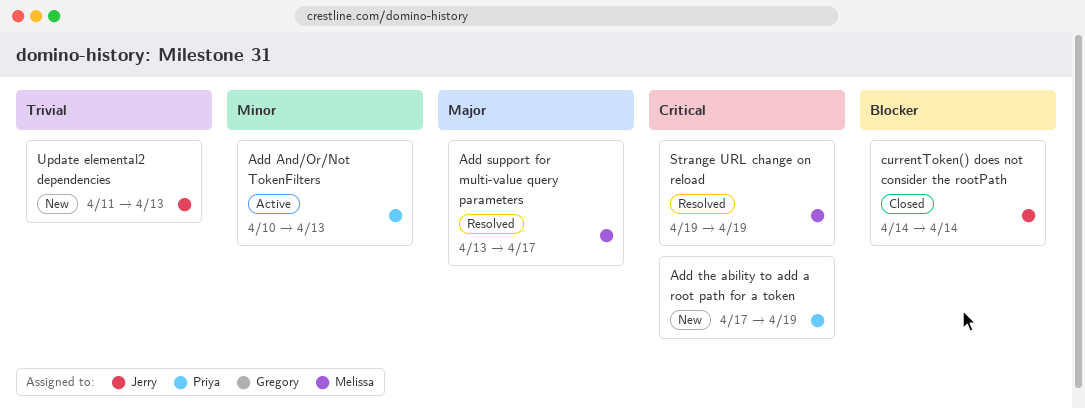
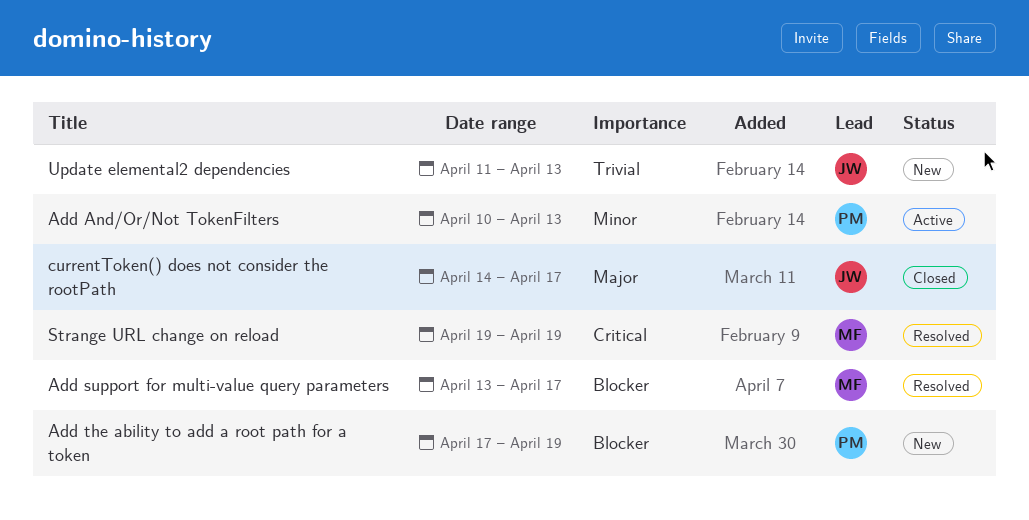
Add support for multi-value query parameters, priority: Major -> Blocker
Add the ability to add a root path for a token, priority: Critical -> Blocker
currentToken() does not consider the rootPath, priority: Blocker -> Major
currentToken() does not consider the rootPath, due: Apr 14 -> Apr 17

